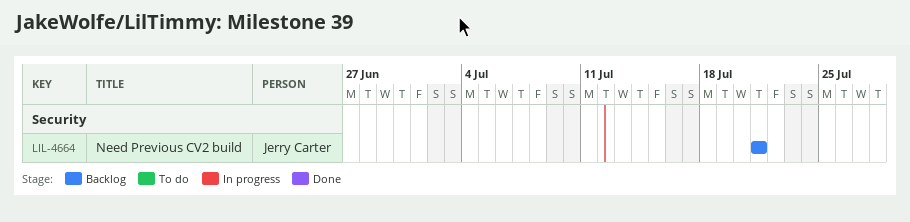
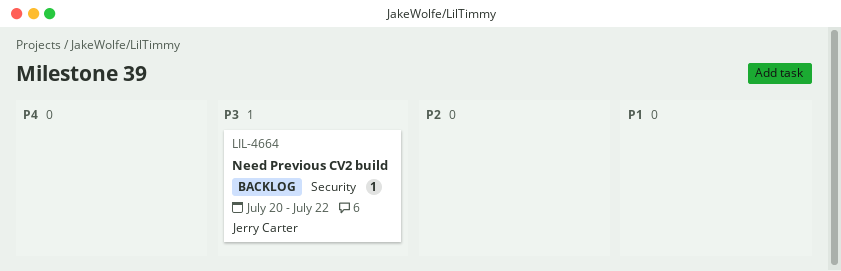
LIL-4664, start: Jul 21 -> Jul 20
LIL-4664, due: Jul 21 -> Jul 22

